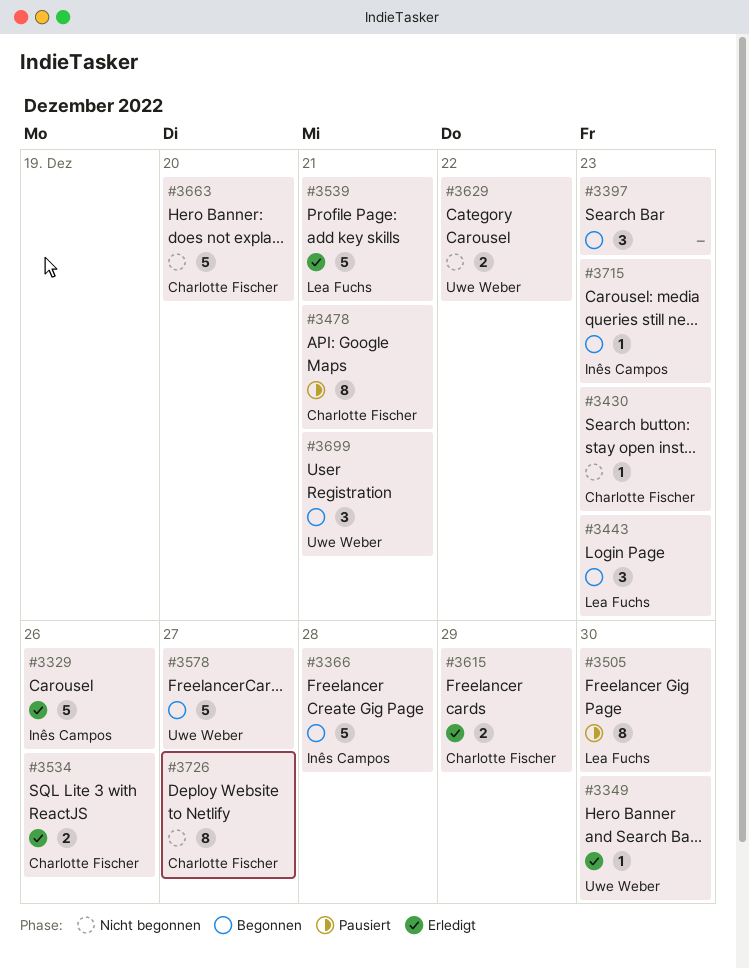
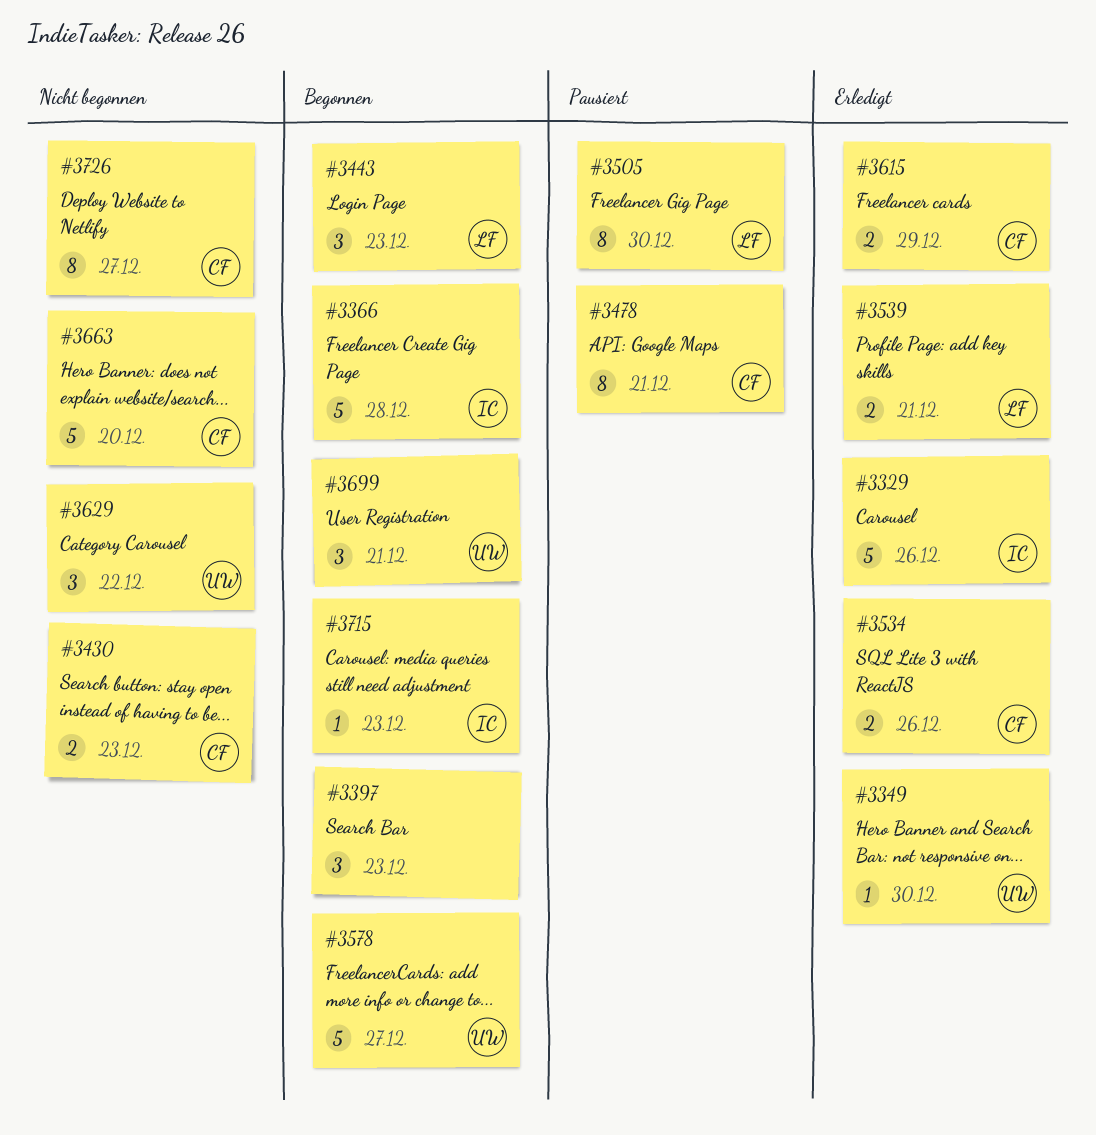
#3430, estimate: 1 -> 2
#3539, estimate: 5 -> 2
#3629, estimate: 2 -> 3

